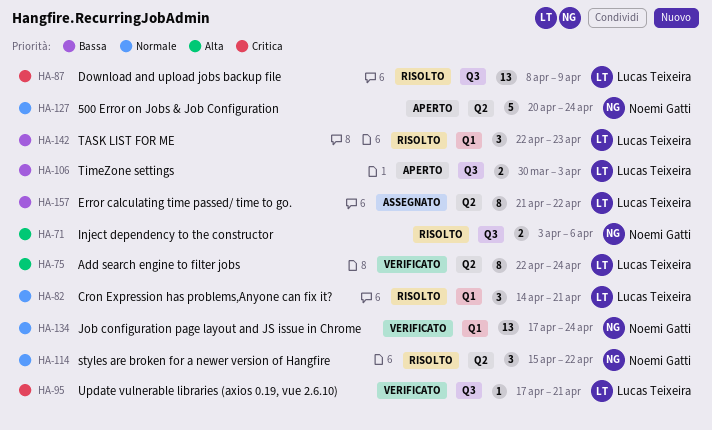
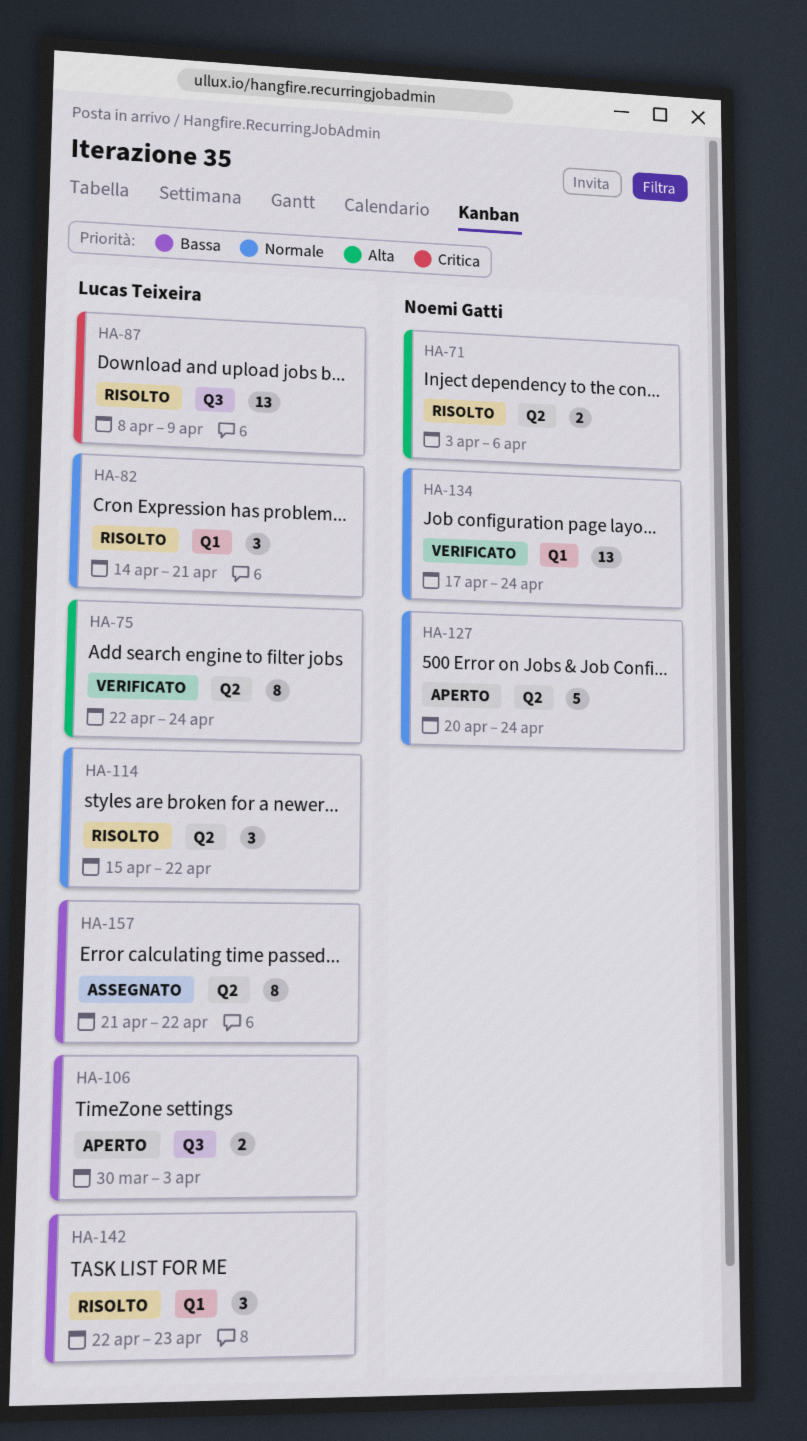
HA-71, label: Q3 -> Q2
HA-95: present -> none
HA-114, owner: Noemi Gatti -> Lucas Teixeira

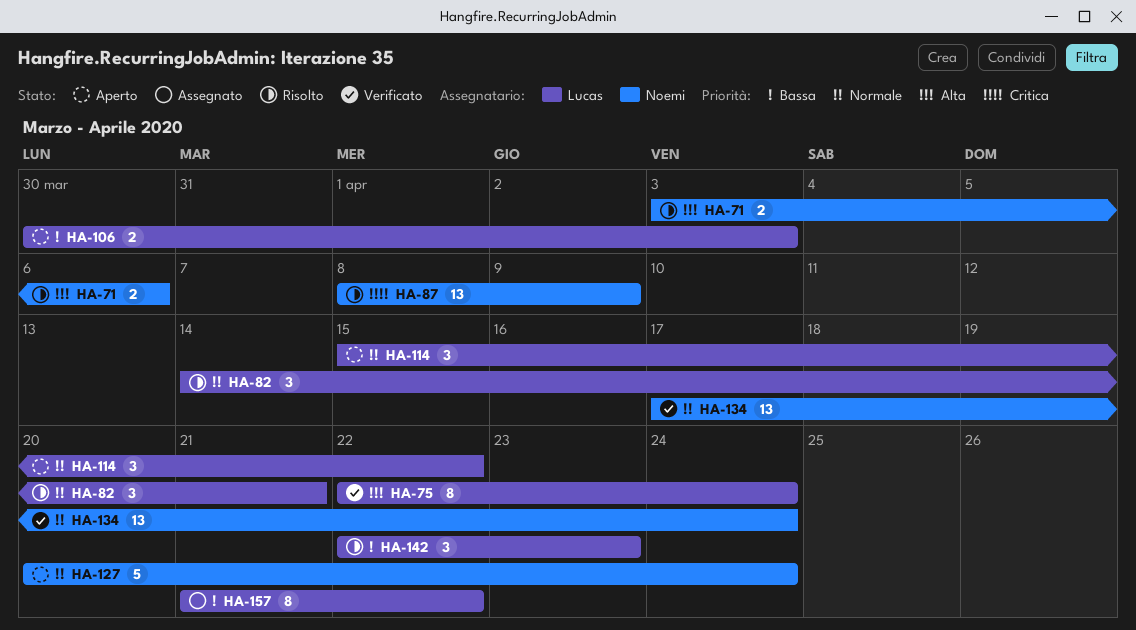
HA-87, owner: Lucas Teixeira -> Noemi Gatti
HA-114, status: Risolto -> Aperto

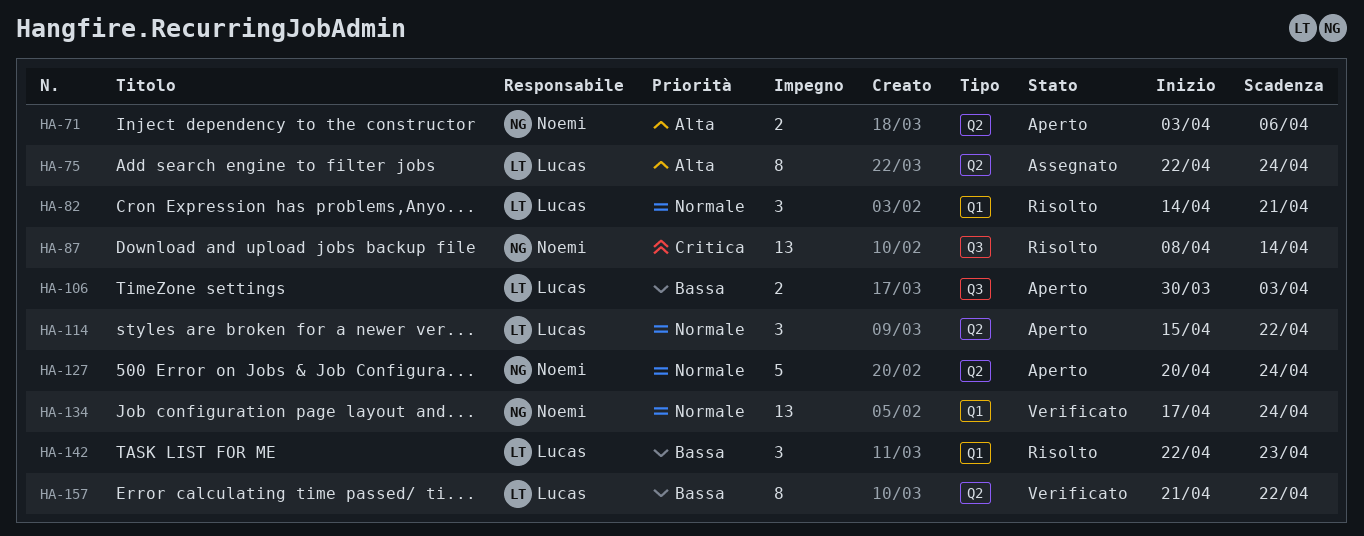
HA-71, status: Risolto -> Aperto
HA-75, status: Verificato -> Assegnato
HA-87, due: Apr 9 -> Apr 14
HA-157, status: Assegnato -> Verificato

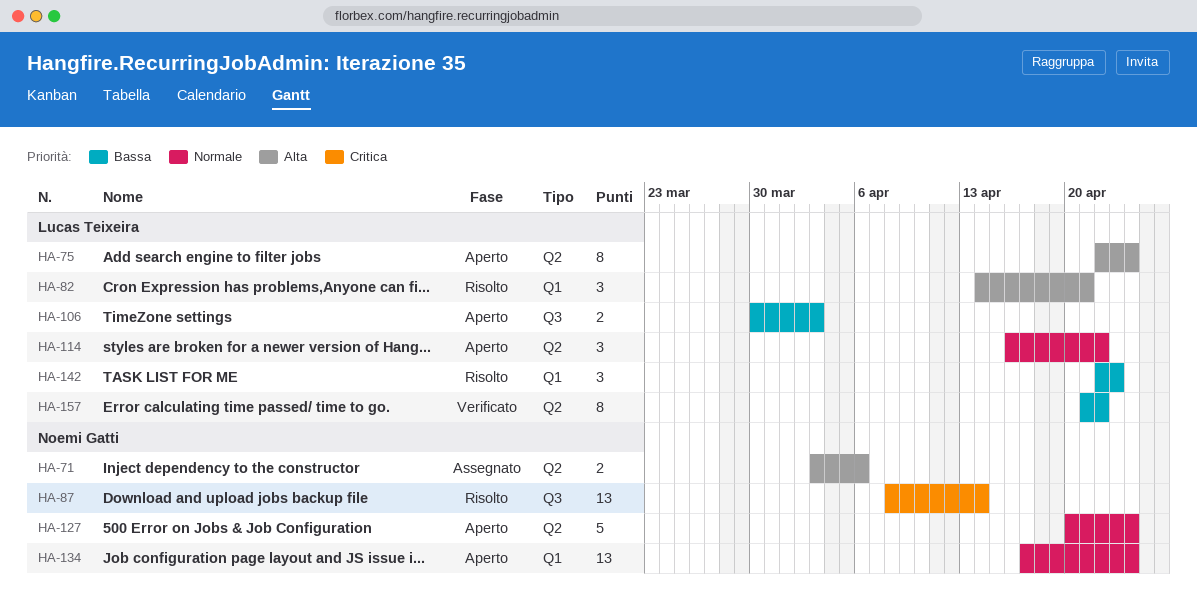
HA-71, status: Aperto -> Assegnato
HA-75, status: Assegnato -> Aperto
HA-82, priority: Normale -> Alta
HA-114, start: Apr 15 -> Apr 16
HA-134, status: Verificato -> Aperto

